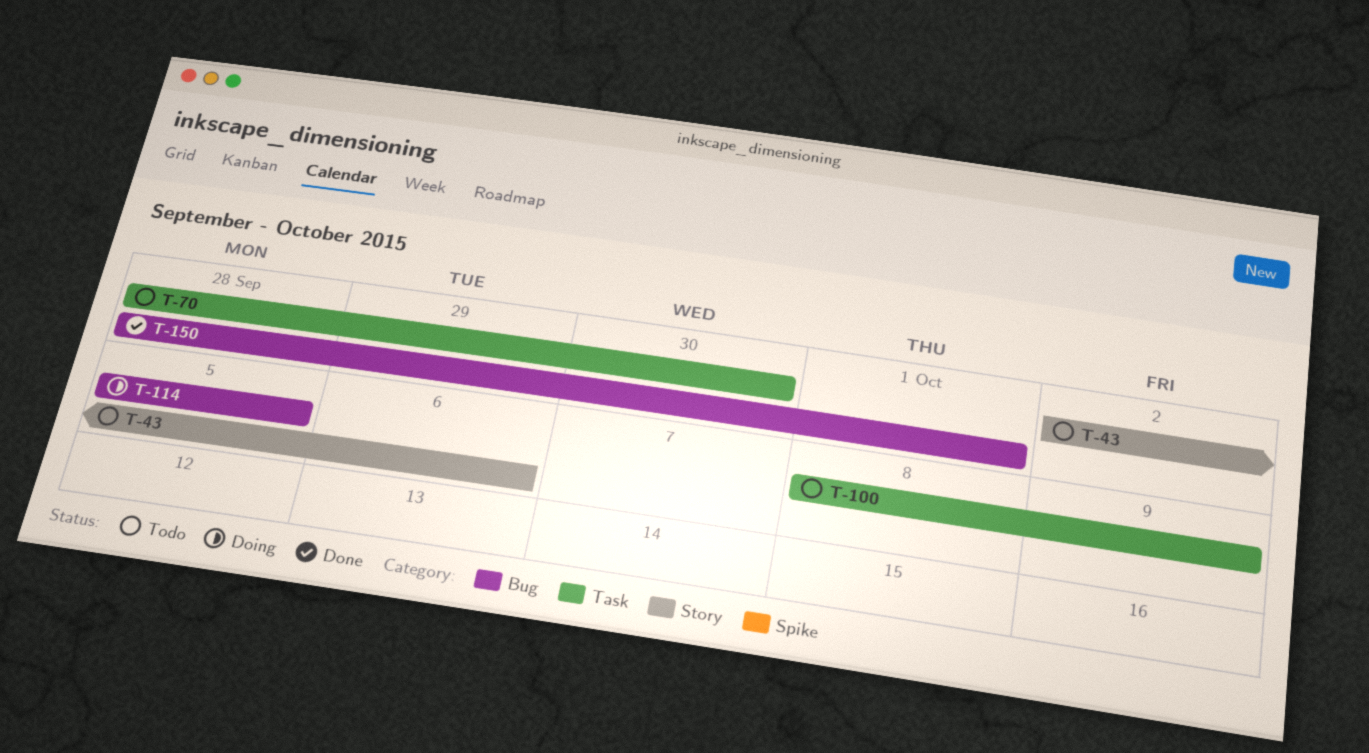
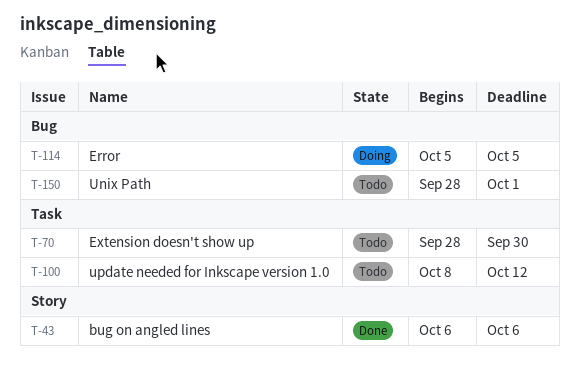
T-43, status: Todo -> Done
T-43, start: Oct 2 -> Oct 6
T-100, due: Oct 9 -> Oct 12
T-150, status: Done -> Todo

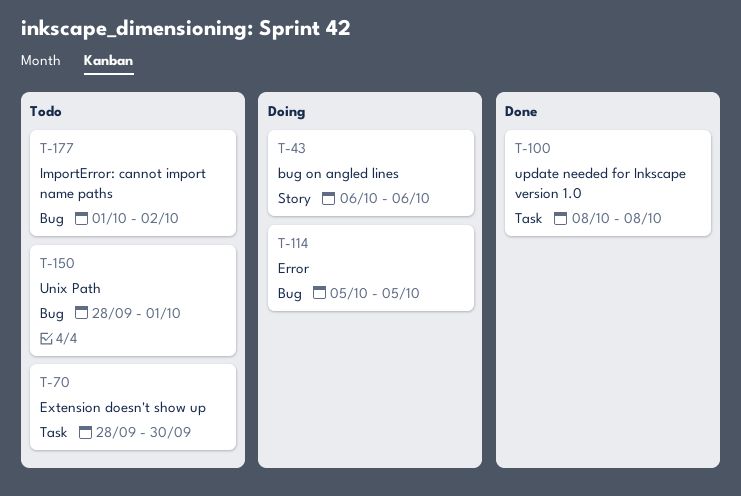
T-43, status: Done -> Doing
T-100, status: Todo -> Done
T-100, due: Oct 12 -> Oct 8
T-177: none -> present

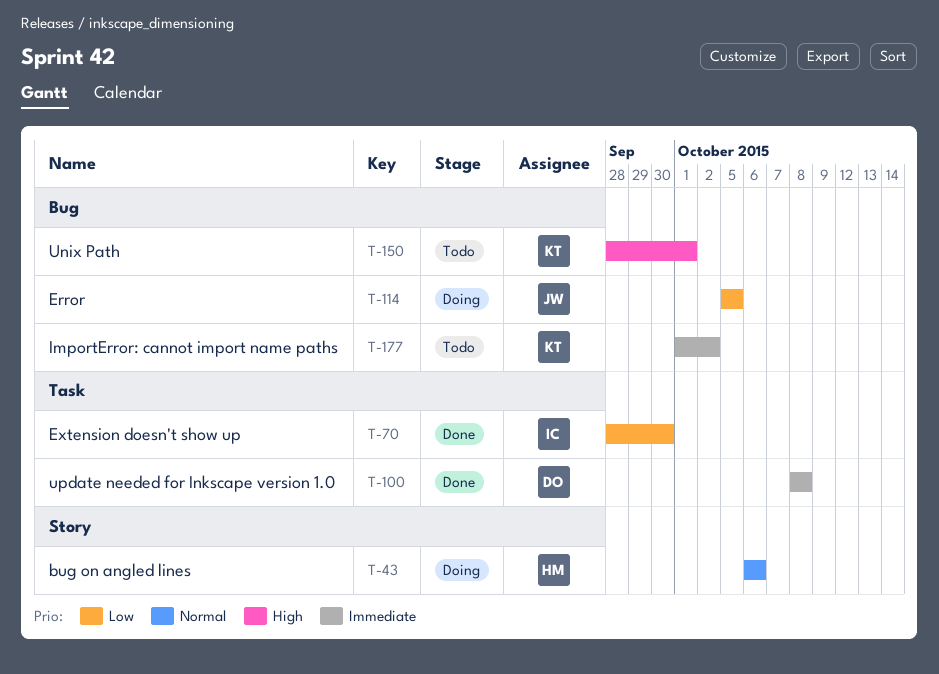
T-70, status: Todo -> Done

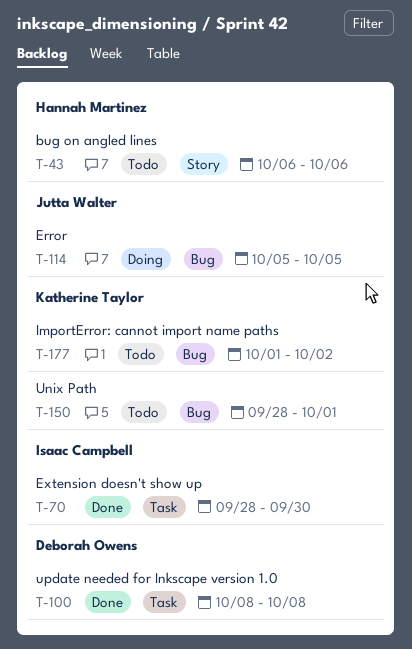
T-43, status: Doing -> Todo

